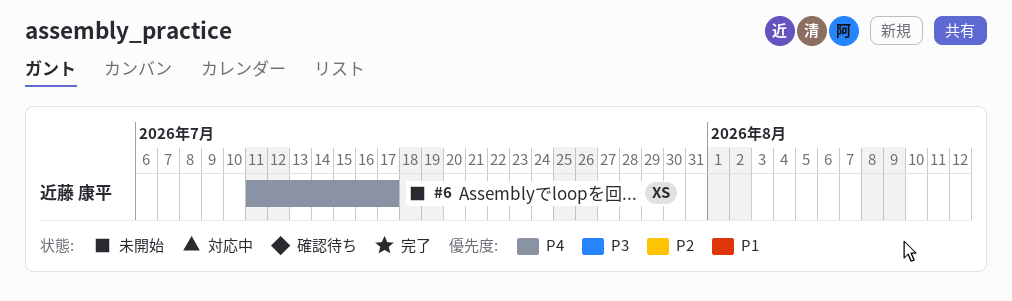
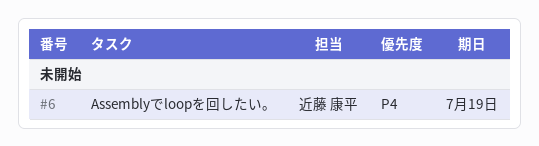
#6, due: Jul 17 -> Jul 19

